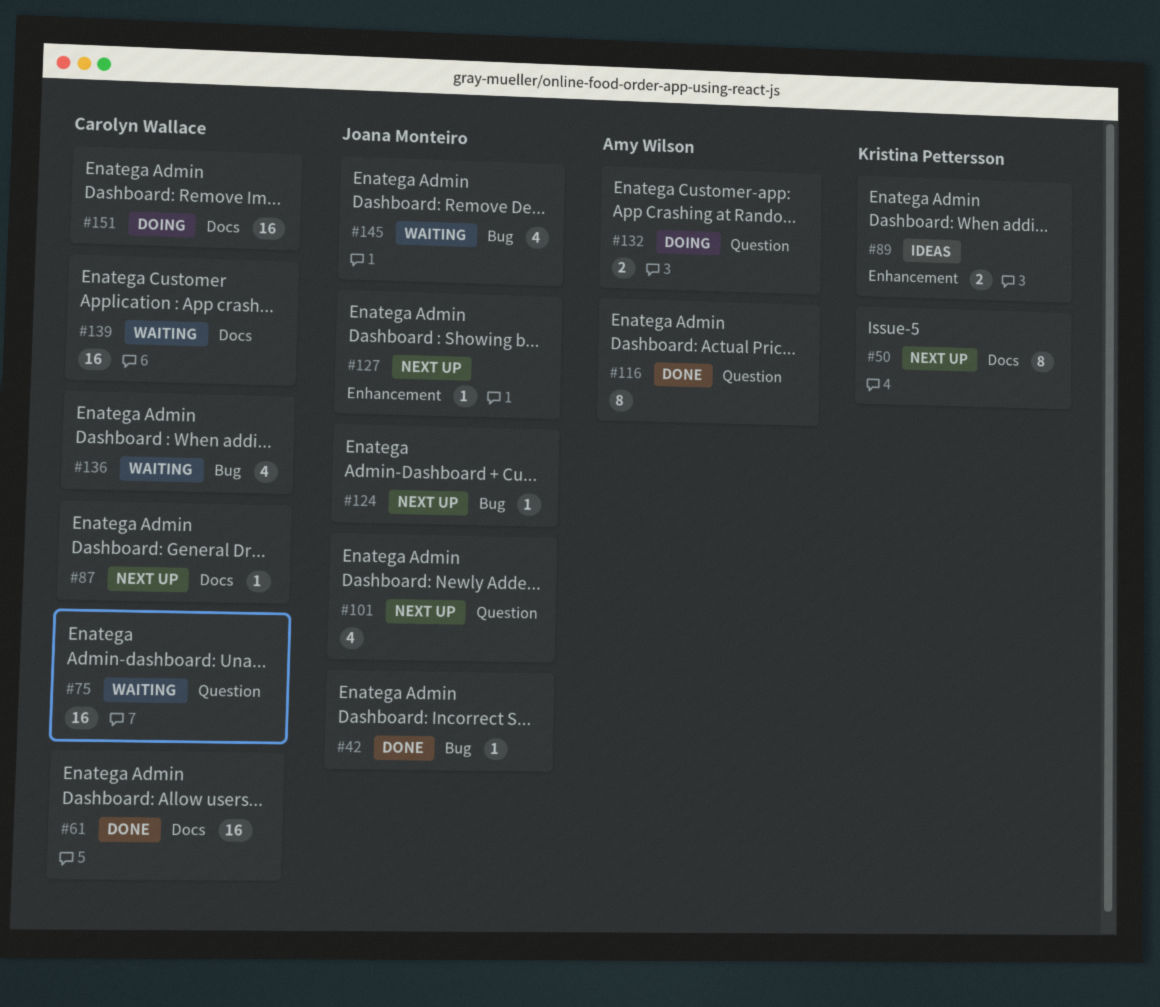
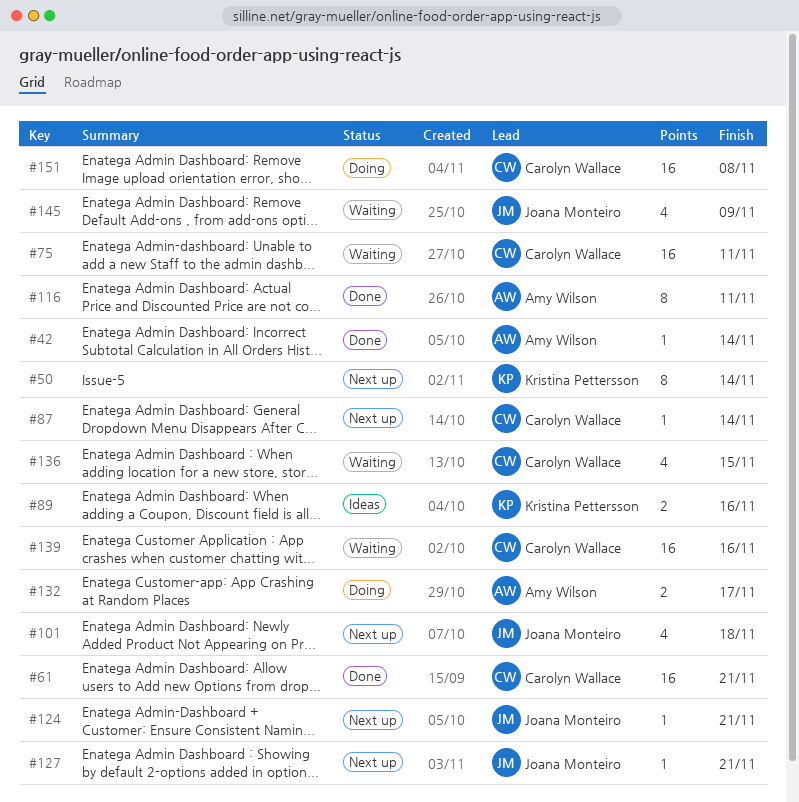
#42, owner: Joana Monteiro -> Amy Wilson

